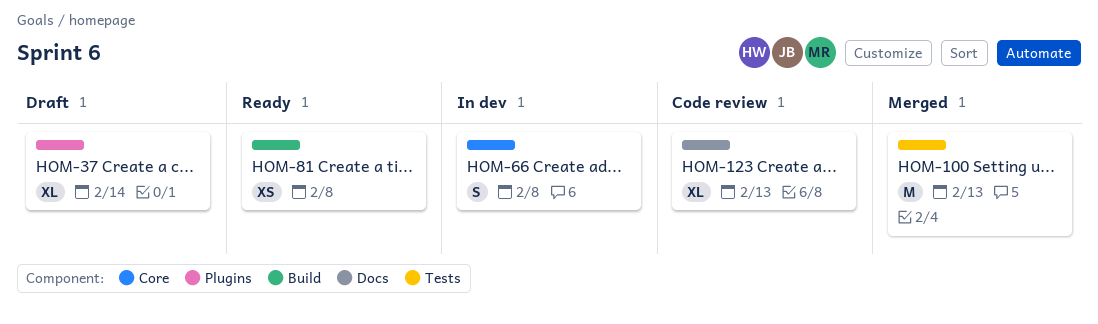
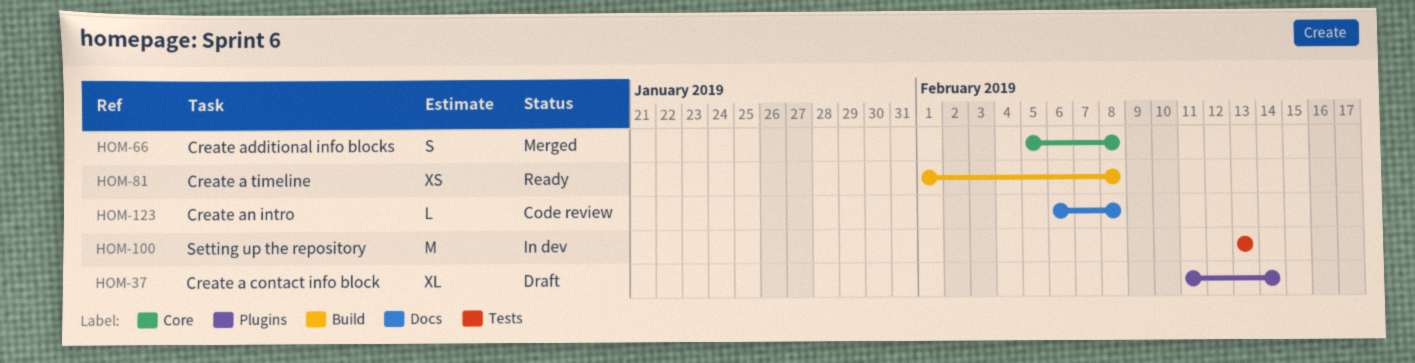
HOM-66, status: In dev -> Merged
HOM-100, status: Merged -> In dev
HOM-123, estimate: XL -> L
HOM-123, due: Feb 13 -> Feb 8

